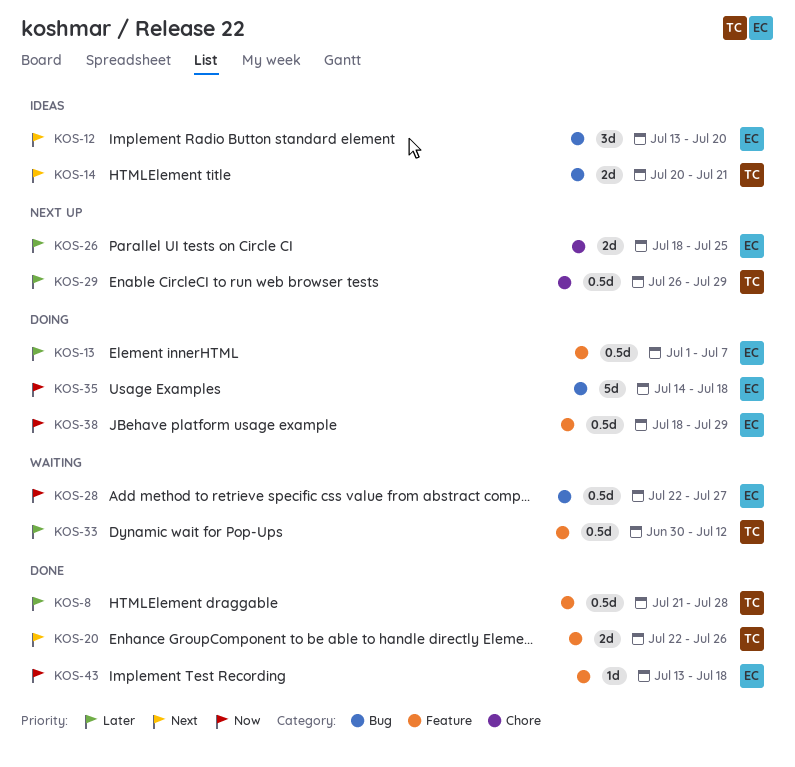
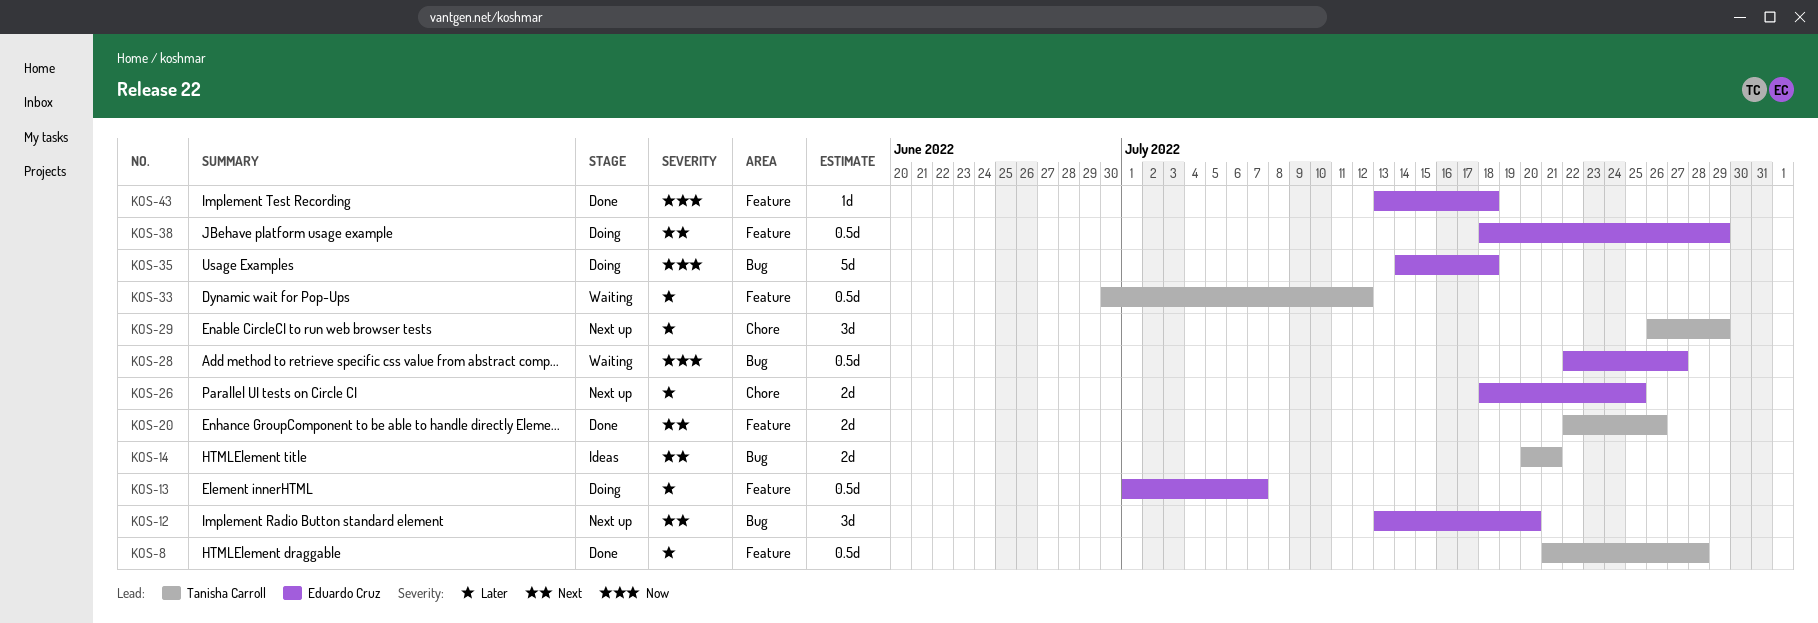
KOS-12, status: Ideas -> Next up
KOS-29, estimate: 0.5d -> 3d
KOS-38, priority: Now -> Next

